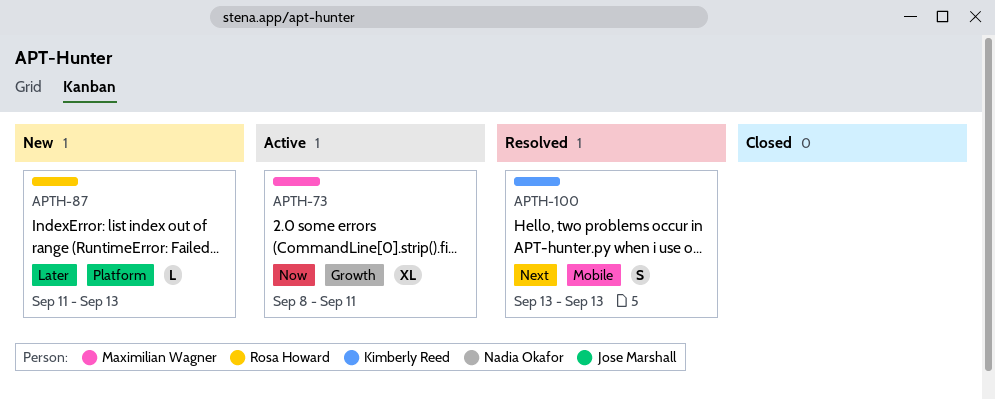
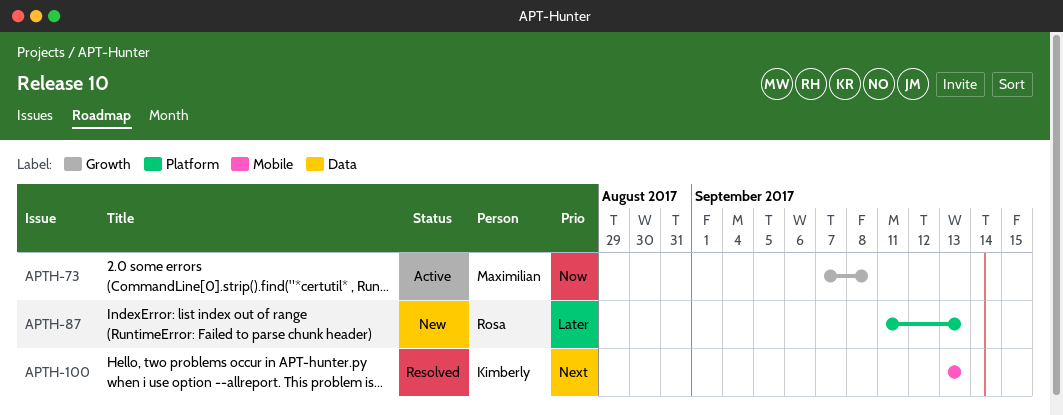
APTH-73, start: Sep 8 -> Sep 7
APTH-73, due: Sep 11 -> Sep 8

